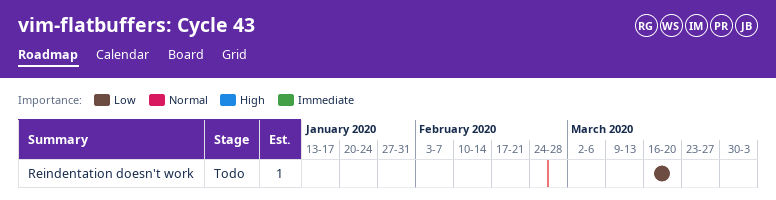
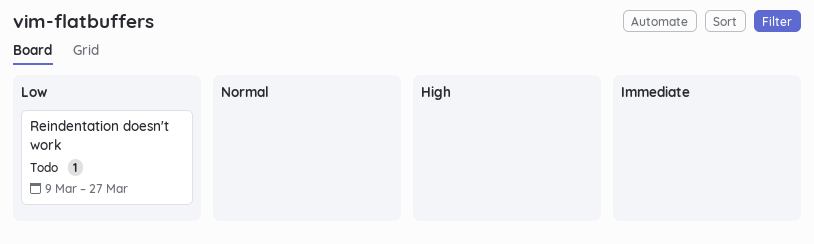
Reindentation doesn't work, start: Mar 16 -> Mar 9
Reindentation doesn't work, due: Mar 20 -> Mar 27

